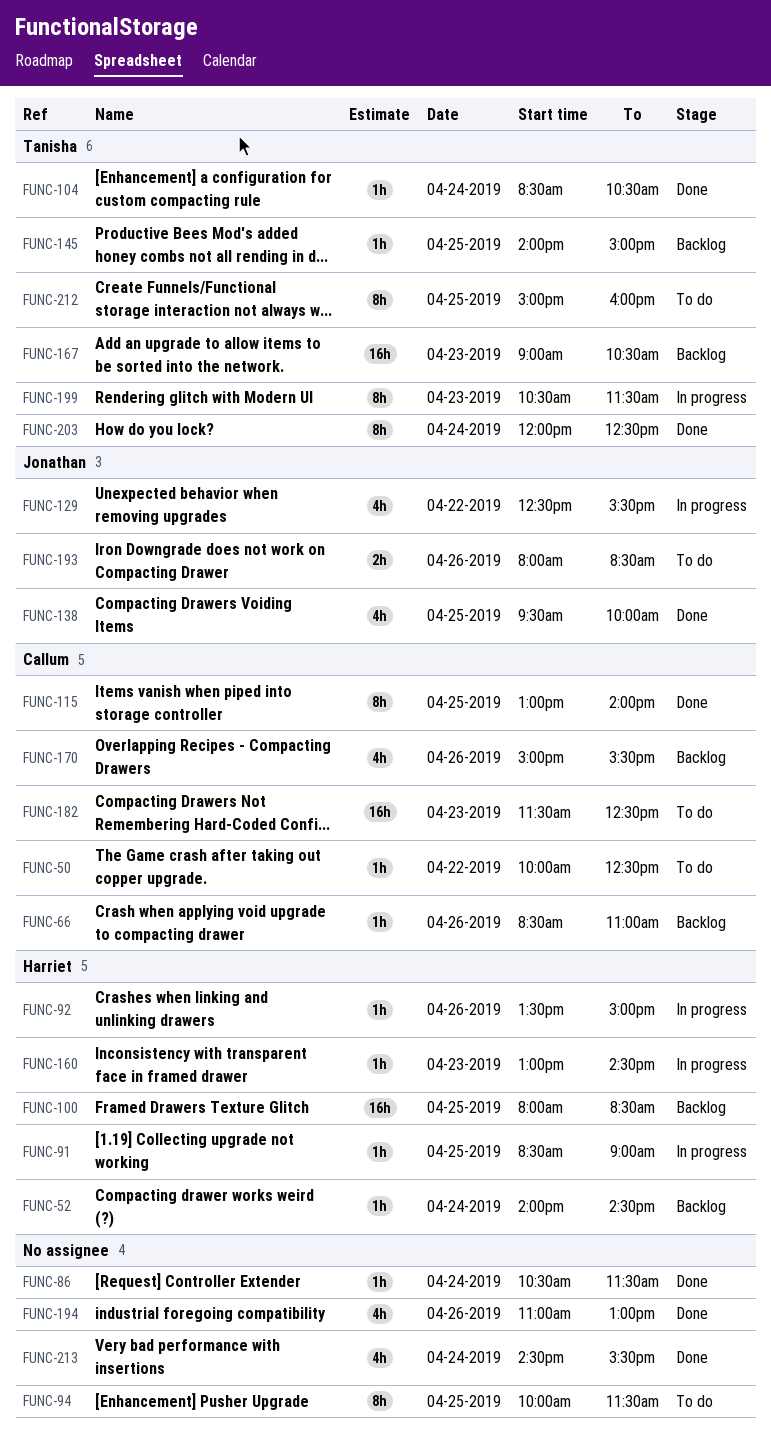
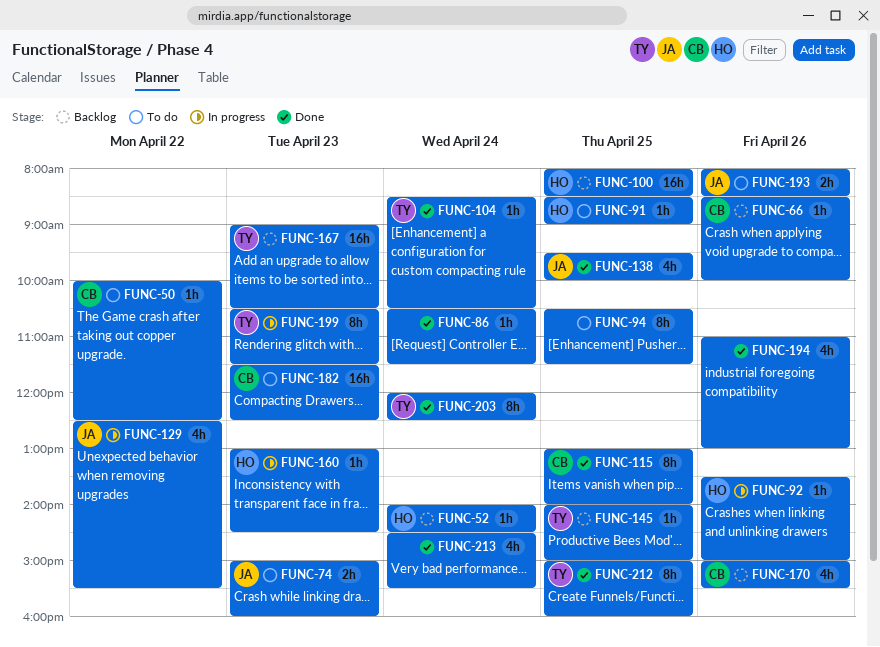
FUNC-66, ends: 11:00 -> 10:00
FUNC-74: none -> present
FUNC-91, status: In progress -> To do
FUNC-94, begins: 10:00 -> 10:30
FUNC-212, status: To do -> Done

